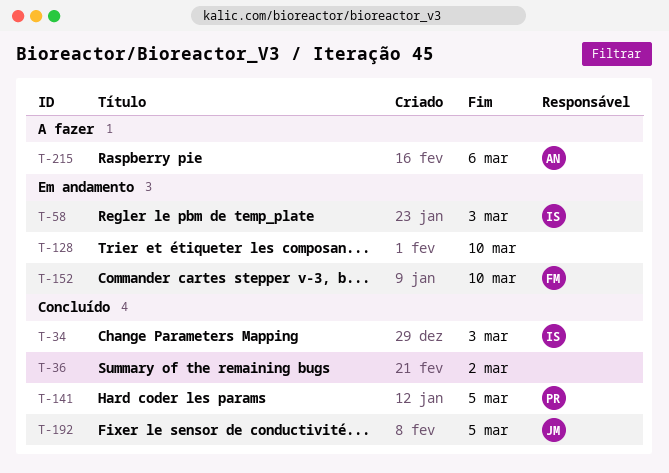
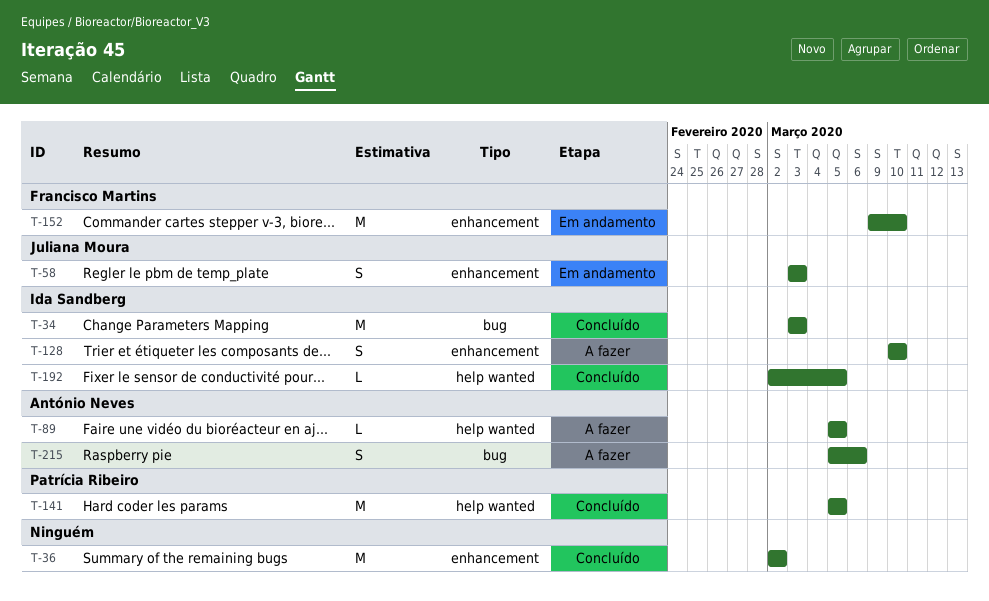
T-58, owner: Ida Sandberg -> Juliana Moura
T-89: none -> present
T-128, status: Em andamento -> A fazer
T-128, owner: none -> Ida Sandberg
T-192, owner: Juliana Moura -> Ida Sandberg

